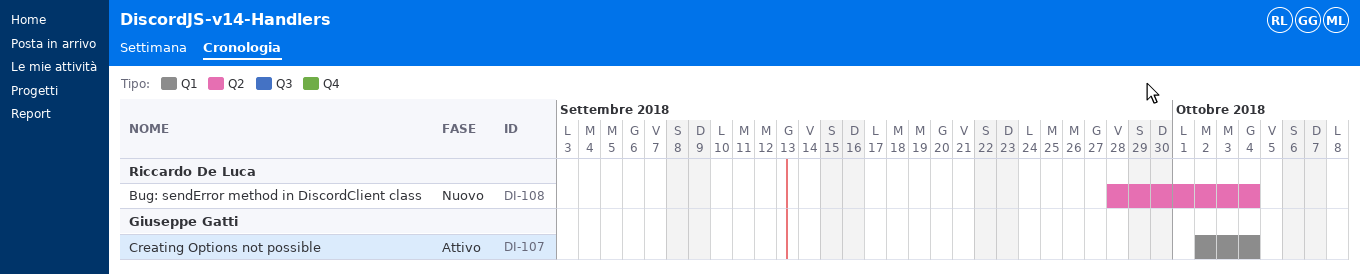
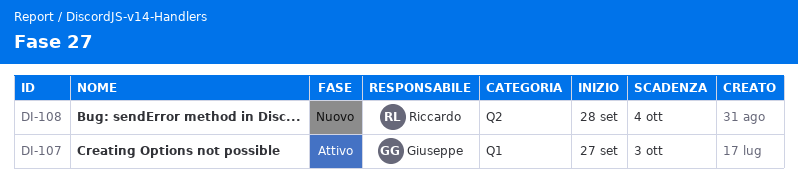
DI-107, start: Oct 2 -> Sep 27
DI-107, due: Oct 4 -> Oct 3

